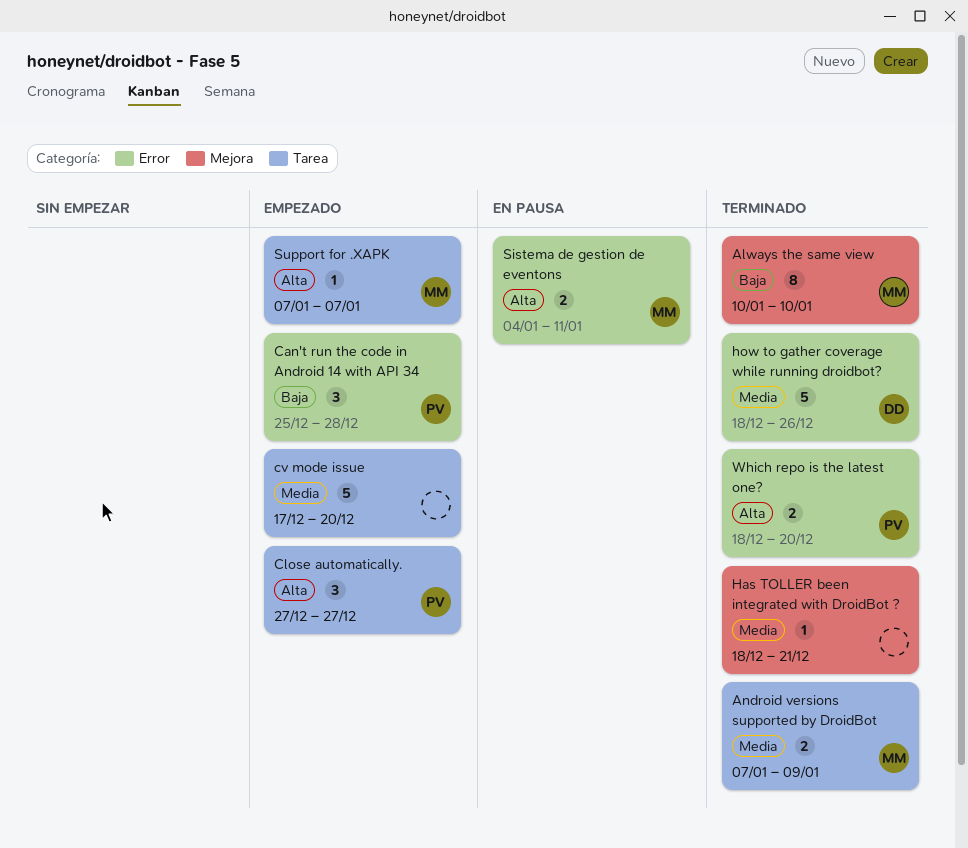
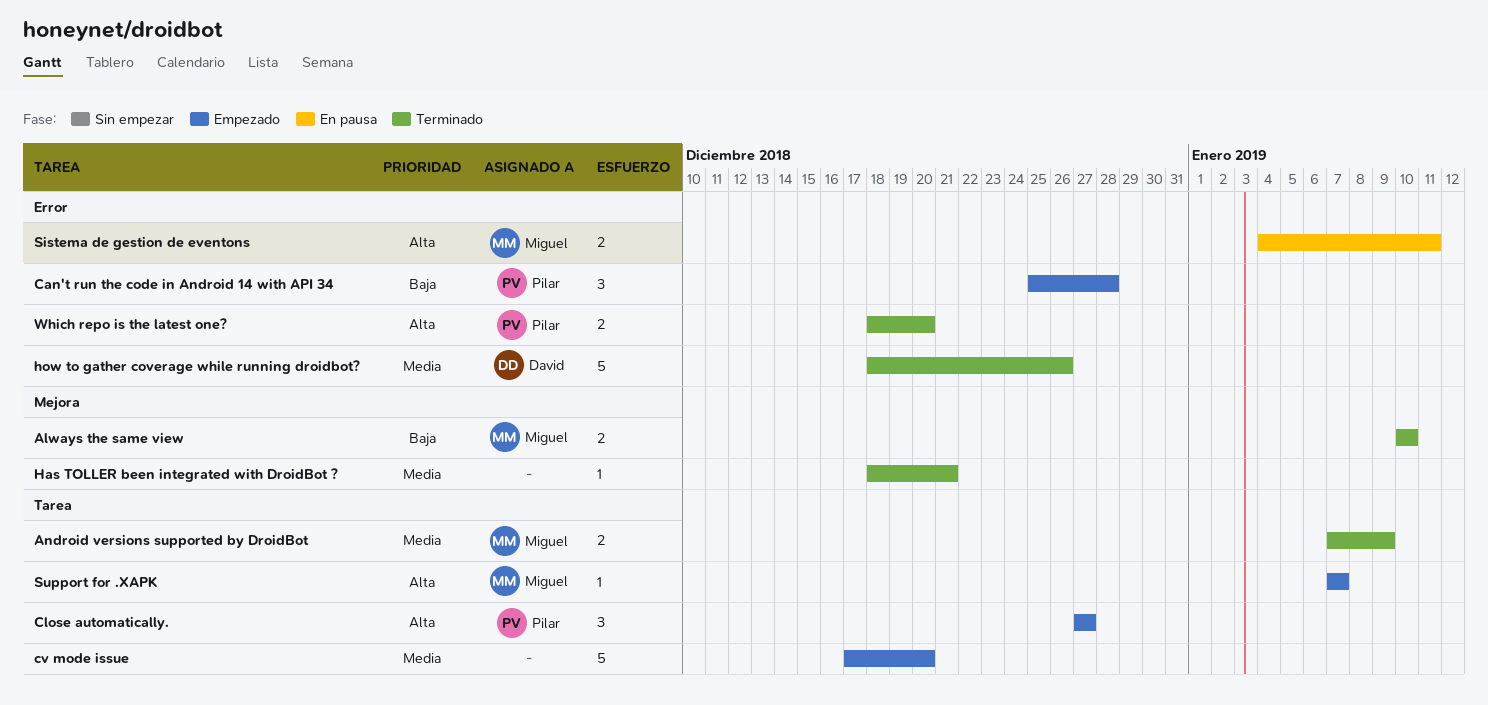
Always the same view, estimate: 8 -> 2

